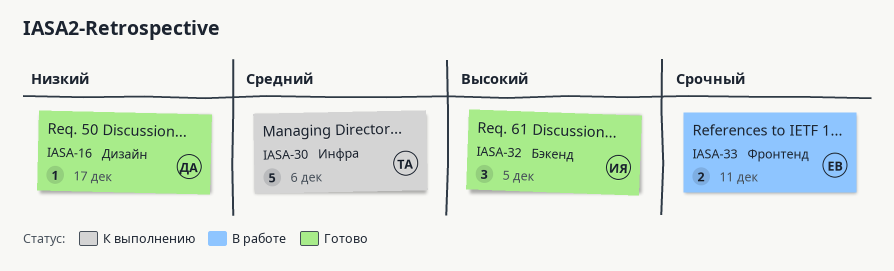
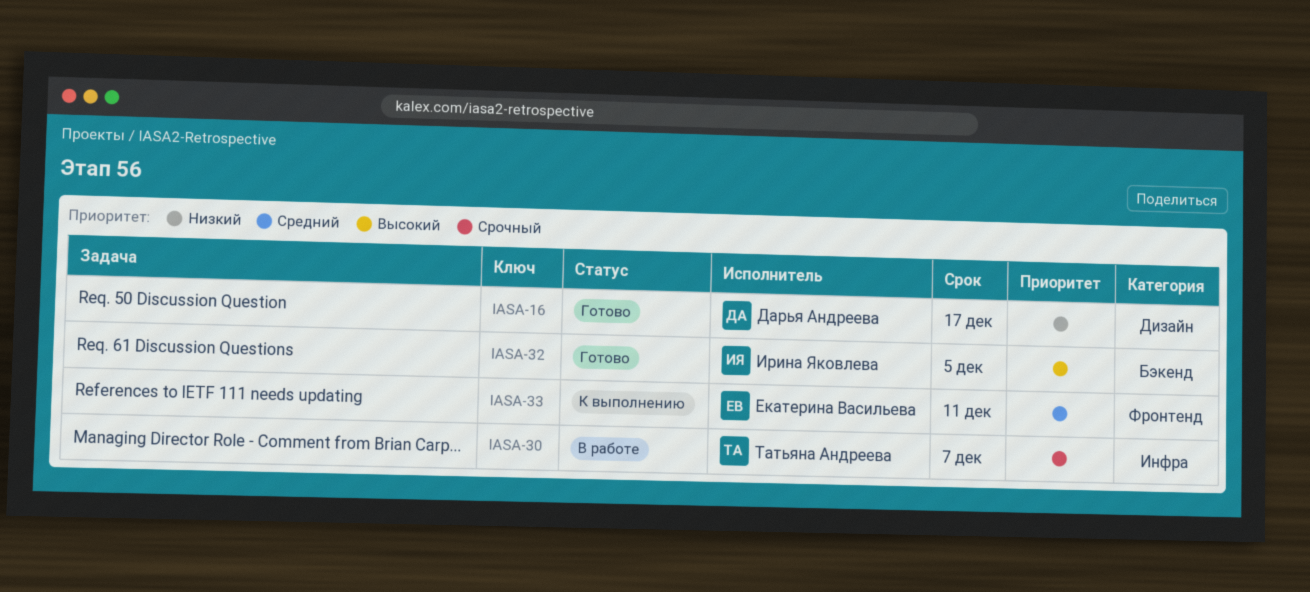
IASA-30, status: К выполнению -> В работе
IASA-30, priority: Средний -> Срочный
IASA-30, due: Dec 6 -> Dec 7
IASA-33, status: В работе -> К выполнению
IASA-33, priority: Срочный -> Средний

